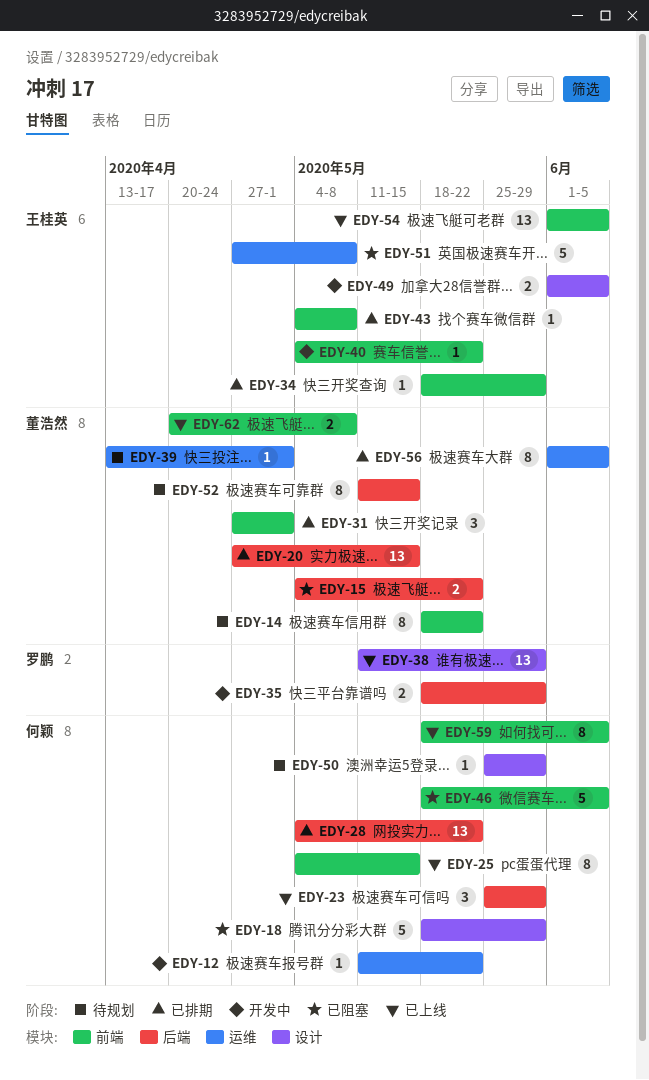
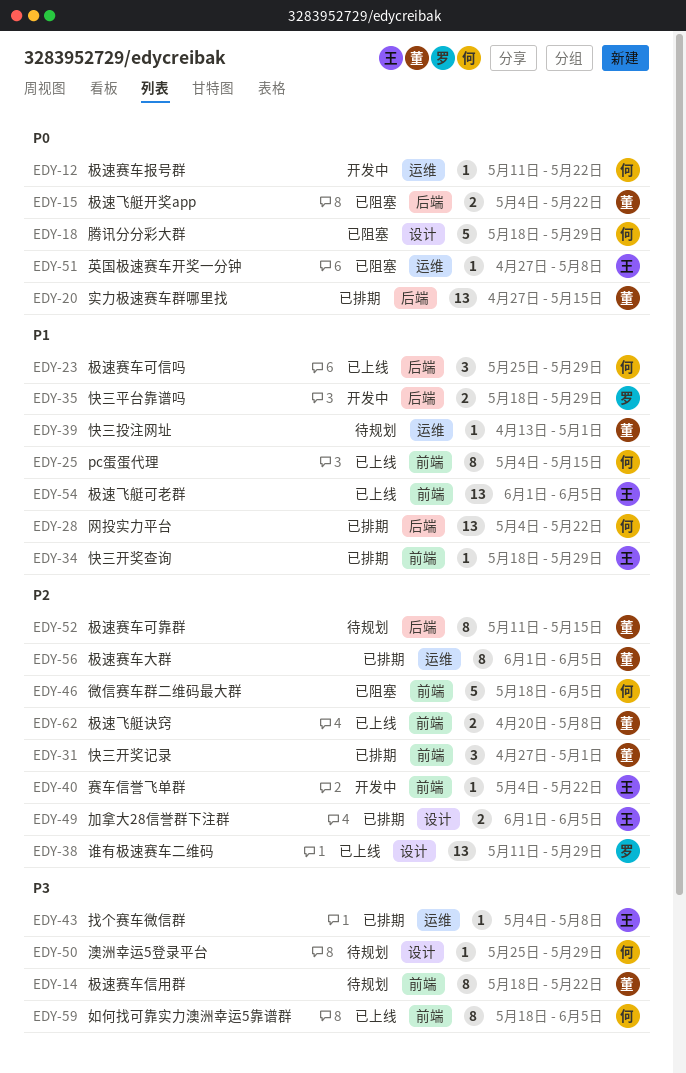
EDY-43, label: 前端 -> 运维
EDY-49, status: 开发中 -> 已排期
EDY-51, estimate: 5 -> 1

